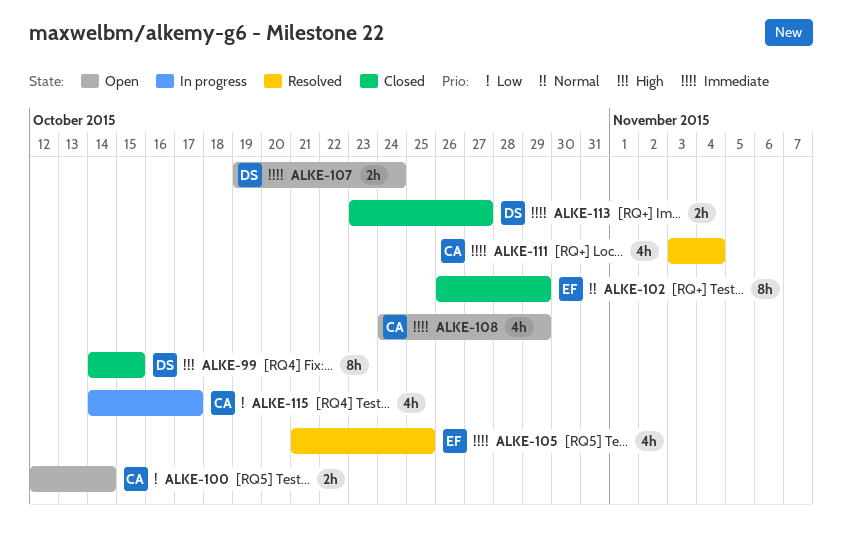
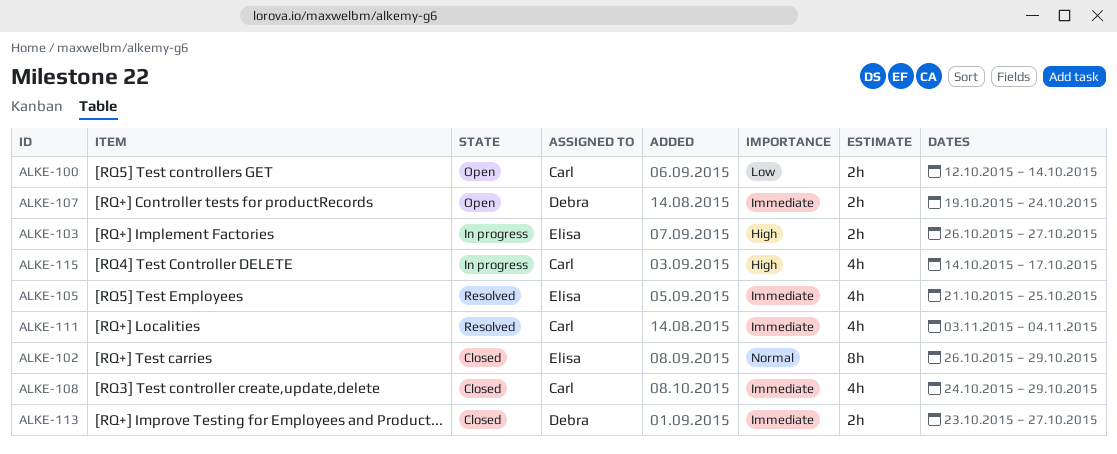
ALKE-99: present -> none
ALKE-103: none -> present
ALKE-108, status: Open -> Closed
ALKE-115, priority: Low -> High

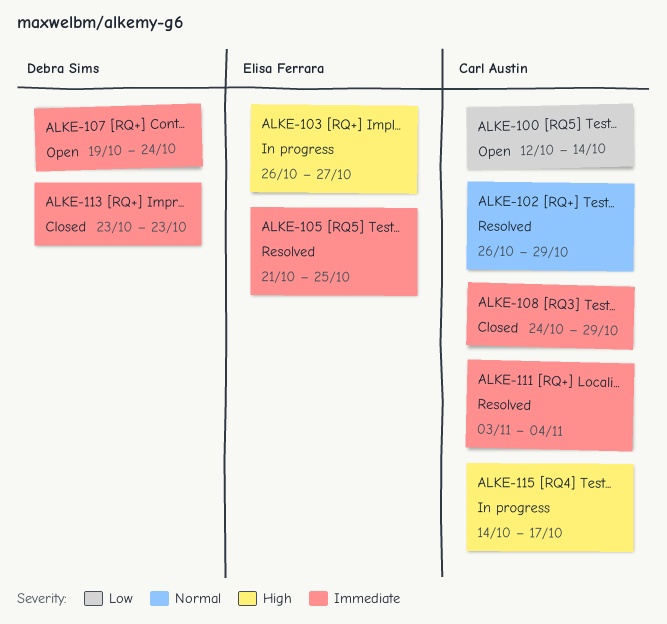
ALKE-102, status: Closed -> Resolved
ALKE-102, owner: Elisa Ferrara -> Carl Austin
ALKE-113, due: Oct 27 -> Oct 23

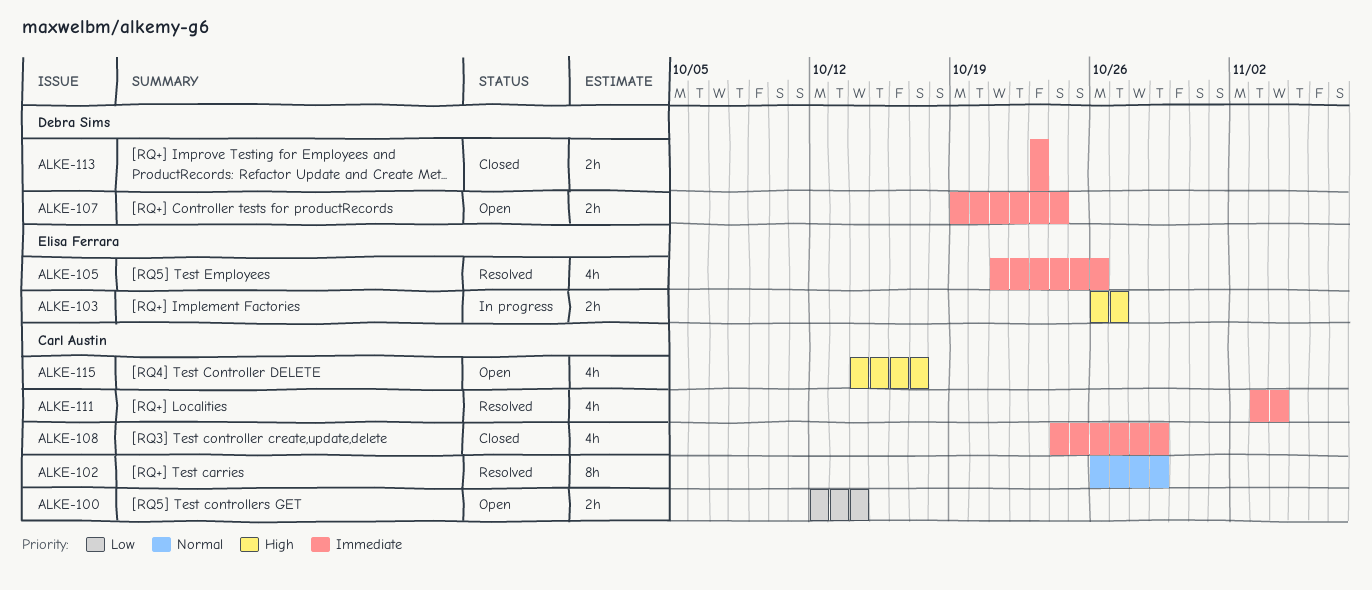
ALKE-105, due: Oct 25 -> Oct 26
ALKE-115, status: In progress -> Open

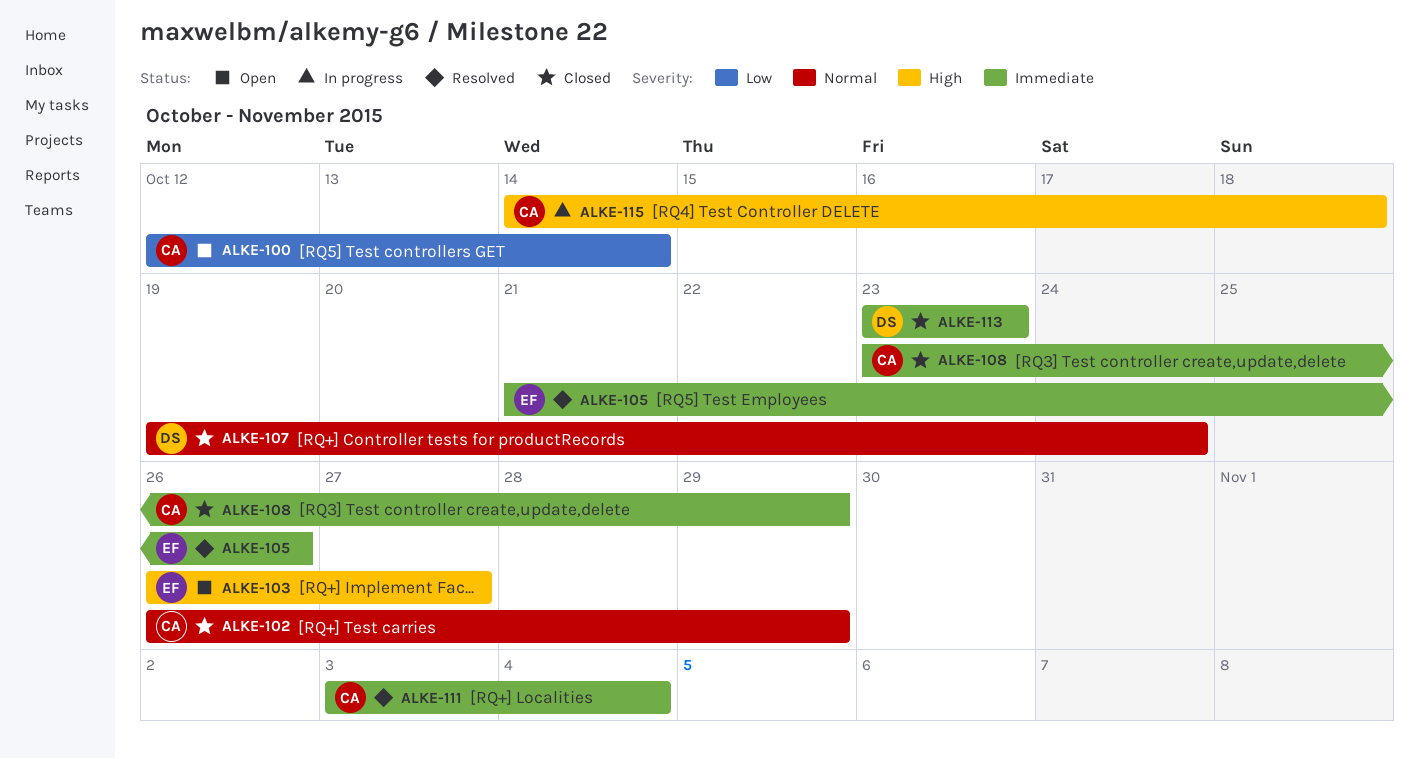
ALKE-102, status: Resolved -> Closed
ALKE-103, status: In progress -> Open
ALKE-107, status: Open -> Closed
ALKE-107, priority: Immediate -> Normal
ALKE-108, start: Oct 24 -> Oct 23
ALKE-115, status: Open -> In progress
ALKE-115, due: Oct 17 -> Oct 18

